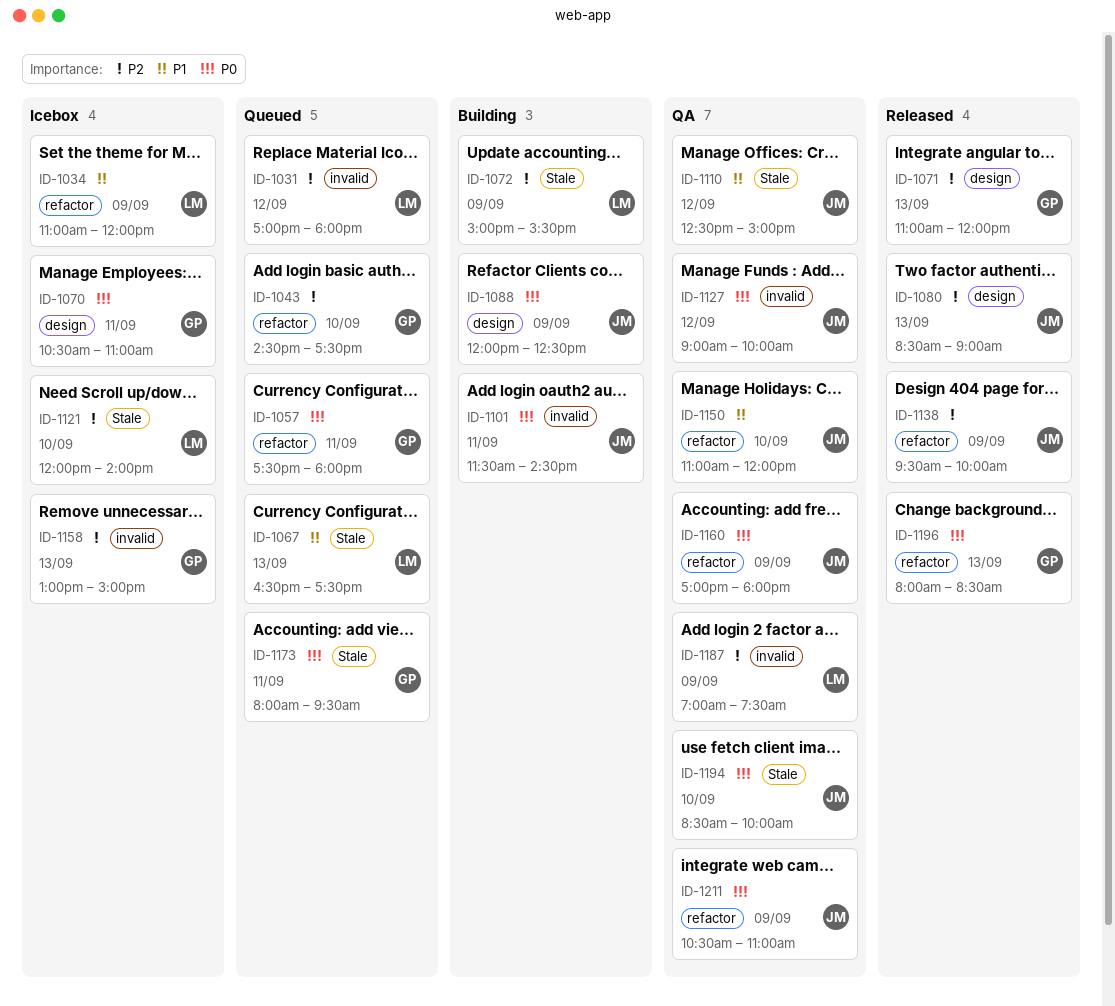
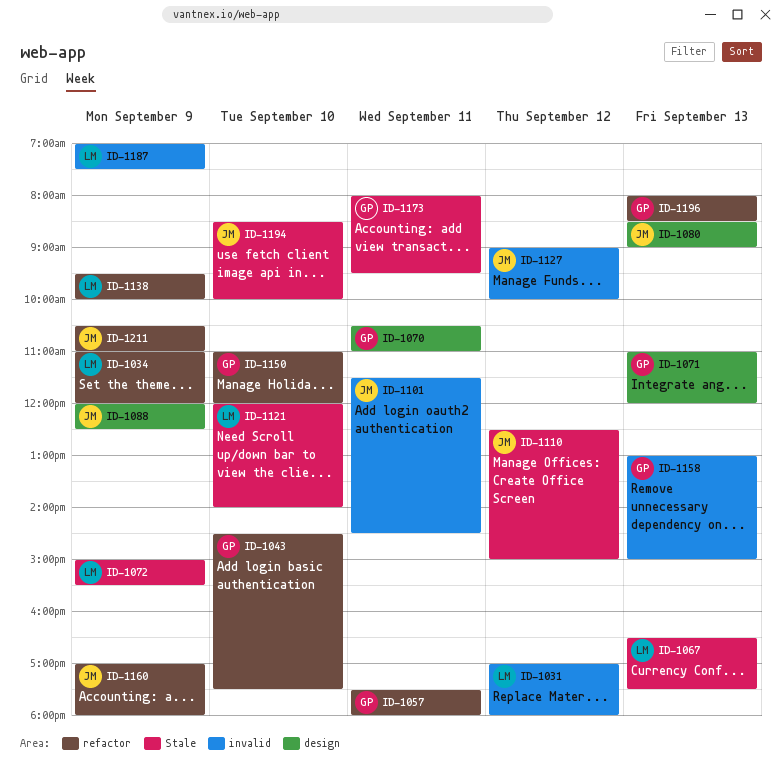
ID-1138, owner: JM -> LM
ID-1150, owner: JM -> GP

